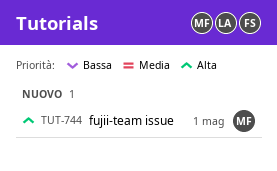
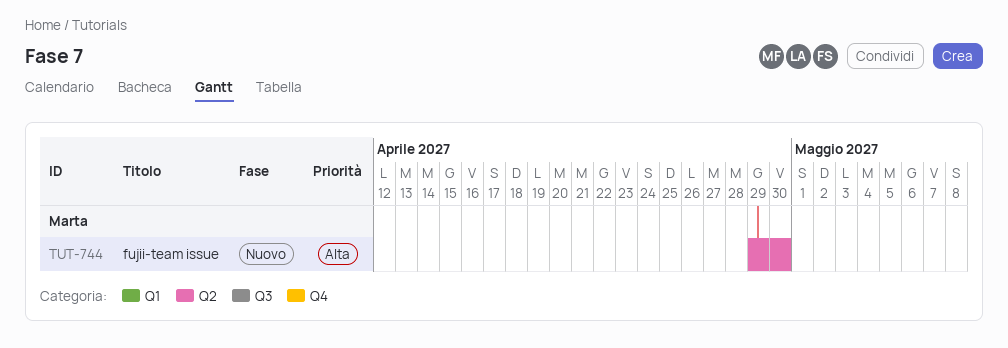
TUT-744, due: May 1 -> Apr 30

